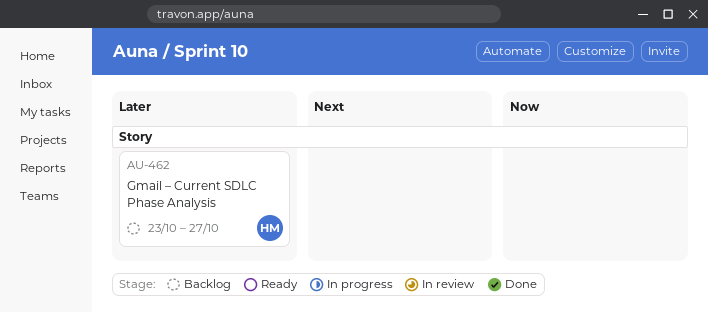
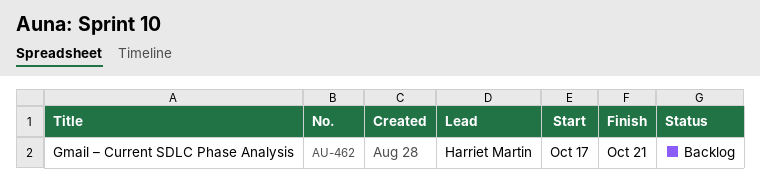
AU-462, start: Oct 23 -> Oct 17
AU-462, due: Oct 27 -> Oct 21

